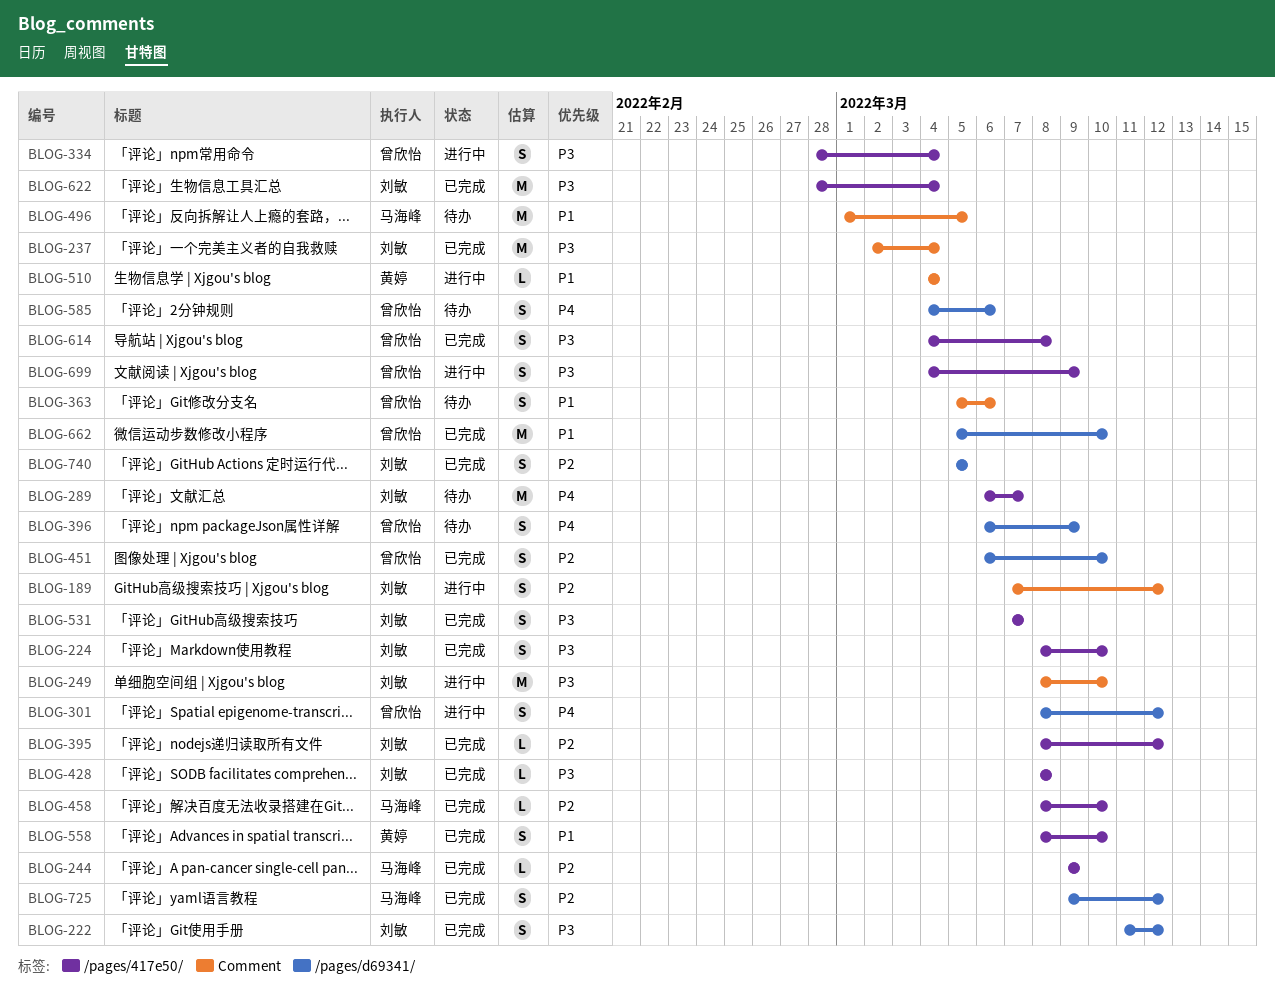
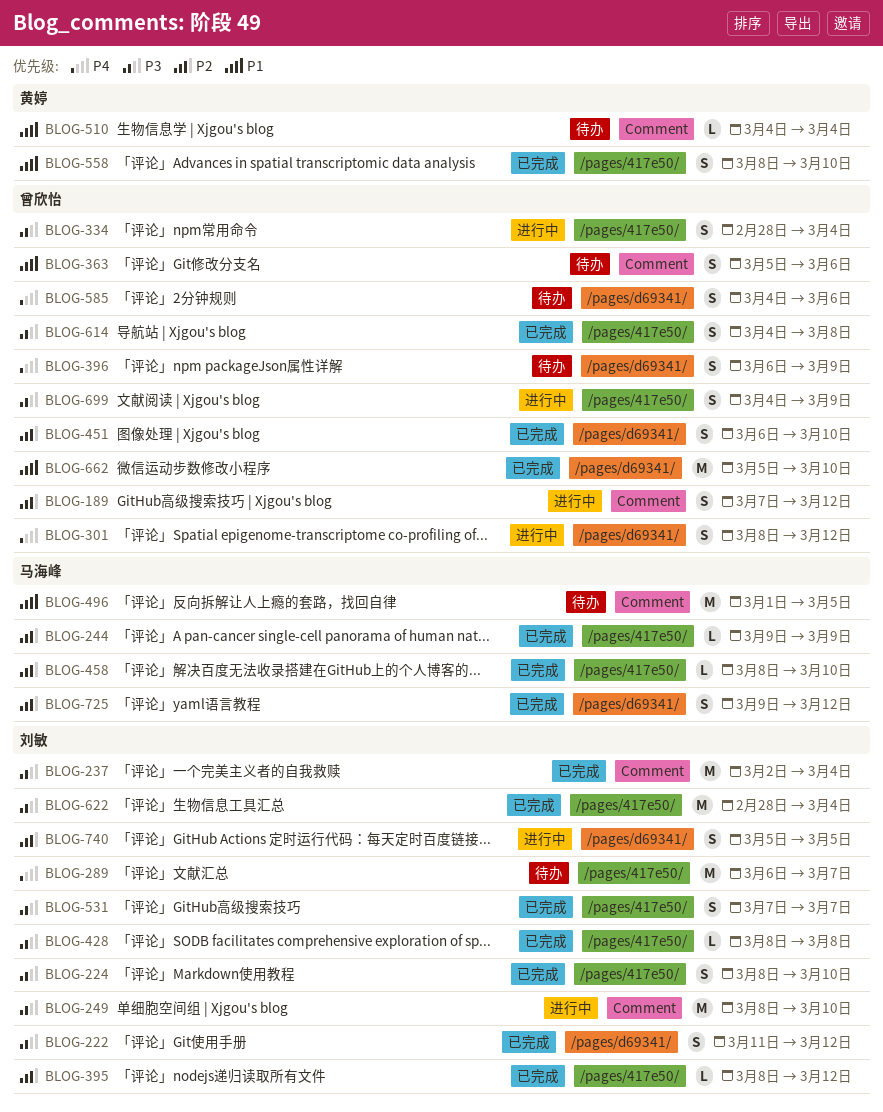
BLOG-189, owner: 刘敏 -> 曾欣怡
BLOG-510, status: 进行中 -> 待办
BLOG-740, status: 已完成 -> 进行中

